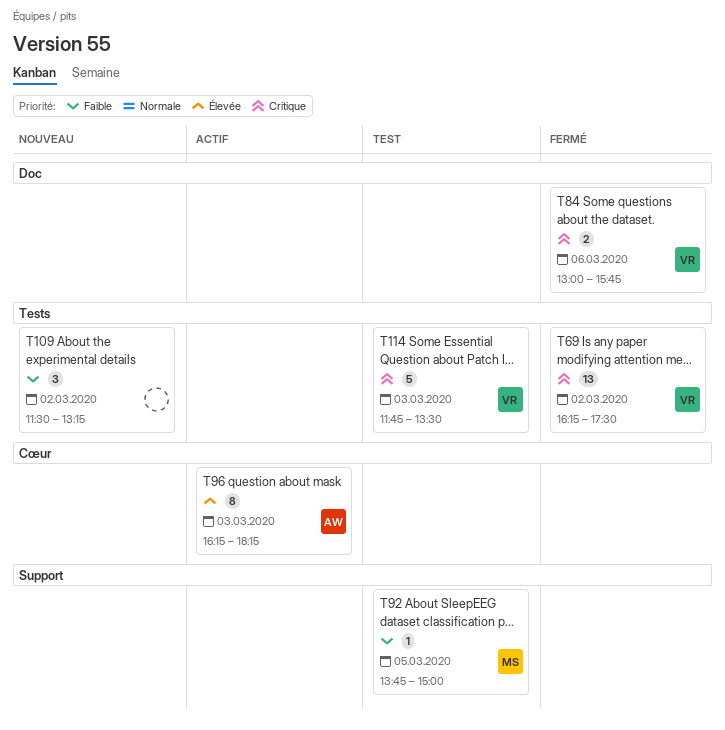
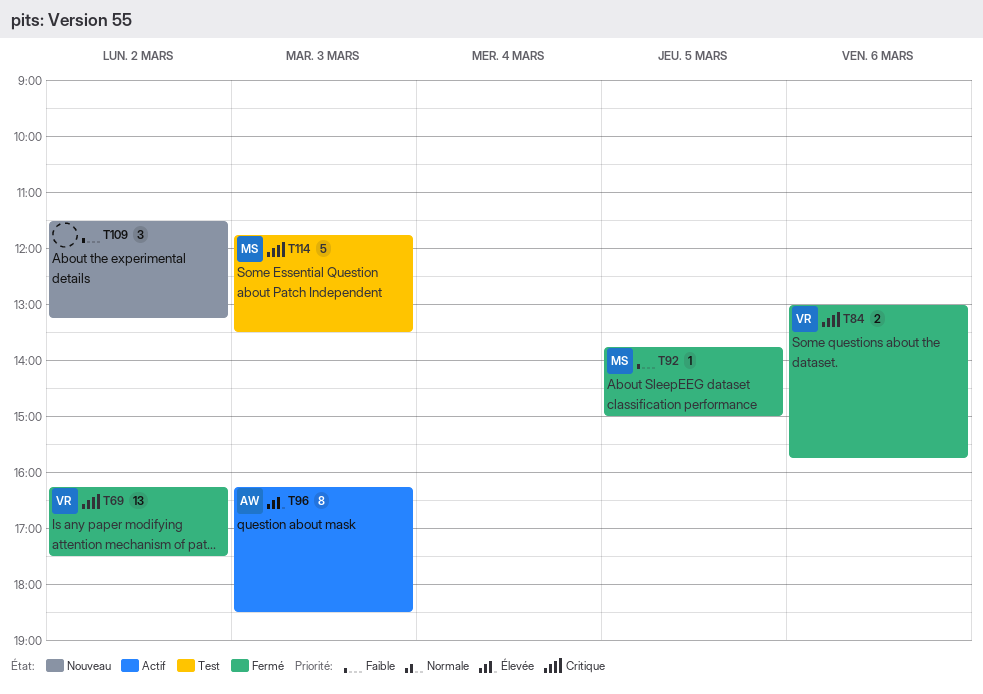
T92, status: Test -> Fermé
T96, ends: 18:15 -> 18:30
T114, owner: VR -> MS

